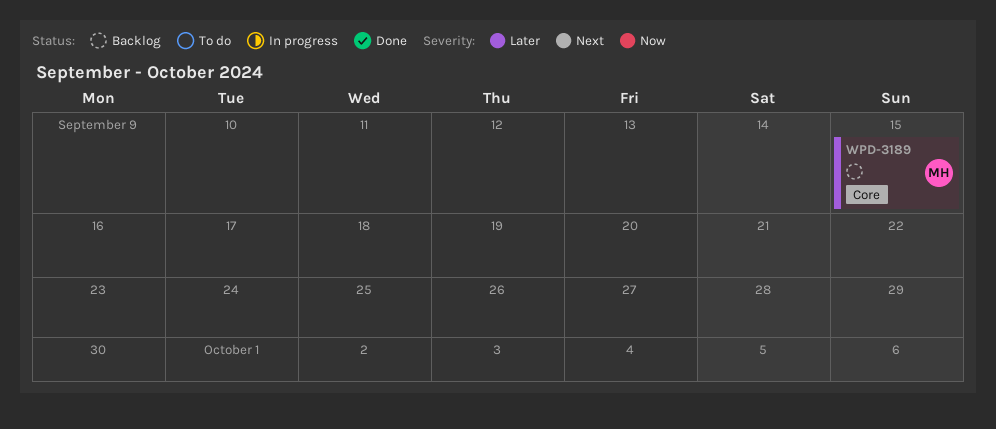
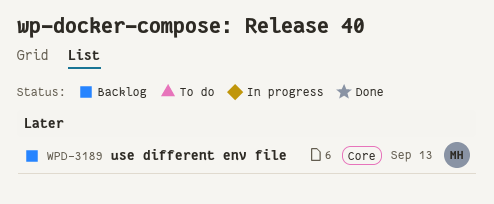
WPD-3189, due: Sep 15 -> Sep 13

